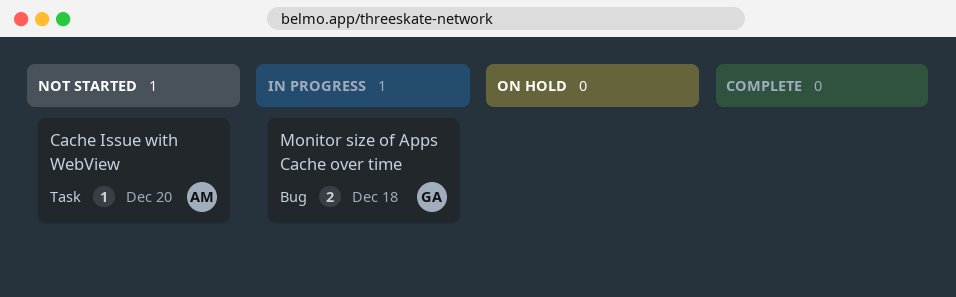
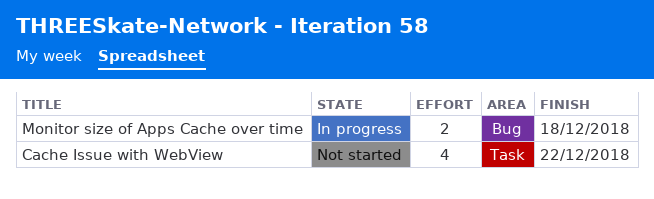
Cache Issue with WebView, estimate: 1 -> 4
Cache Issue with WebView, due: Dec 20 -> Dec 22

